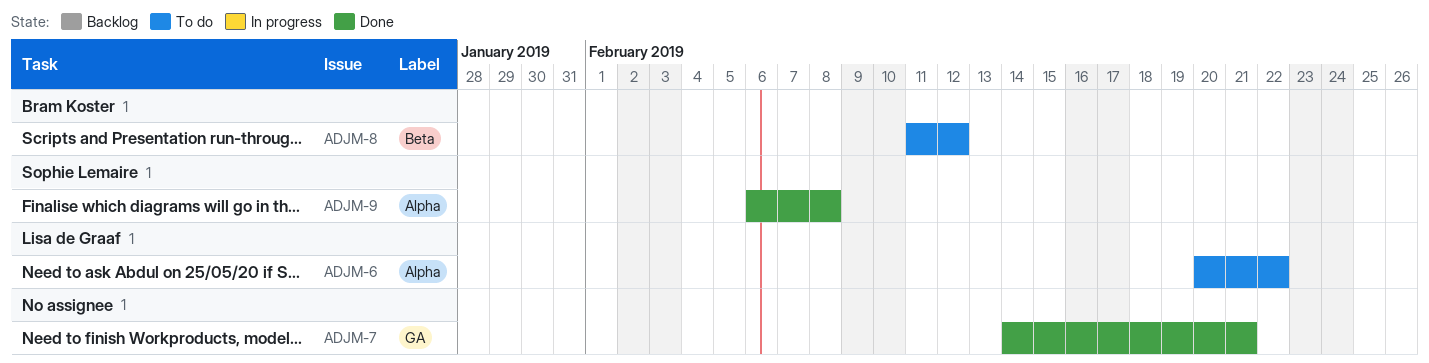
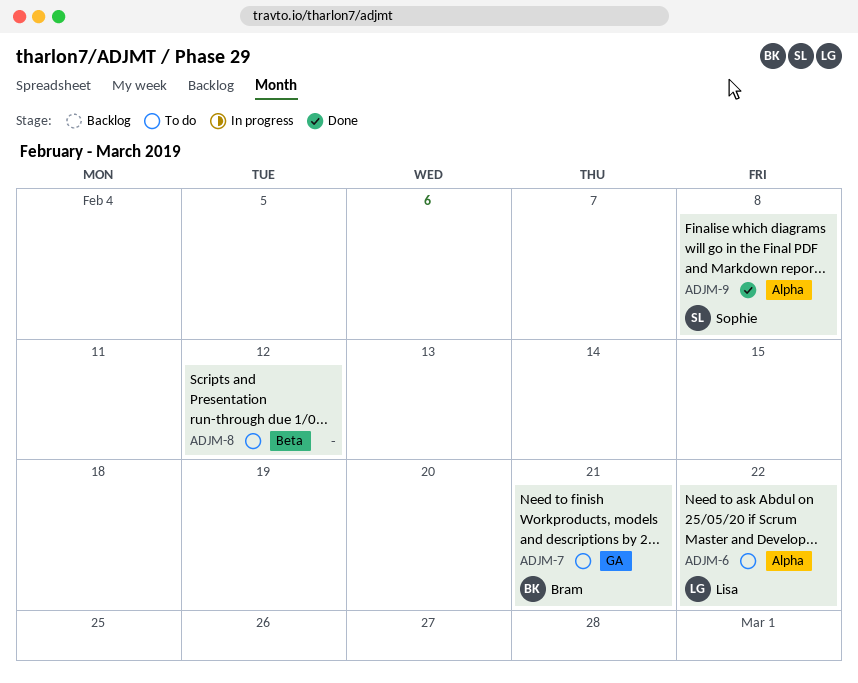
ADJM-7, status: Done -> To do
ADJM-7, owner: none -> Bram Koster
ADJM-8, owner: Bram Koster -> none

